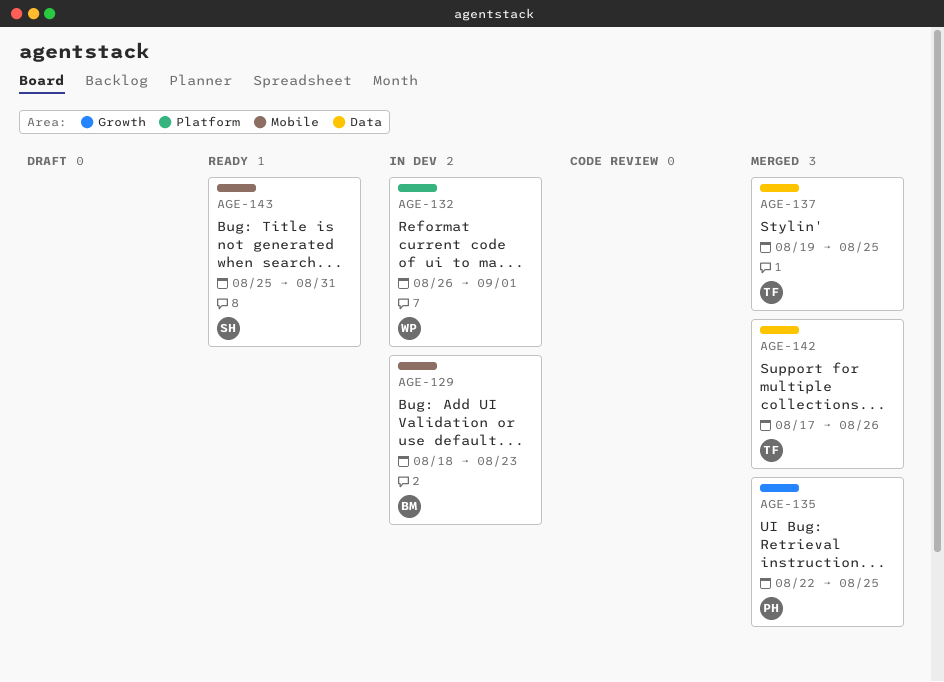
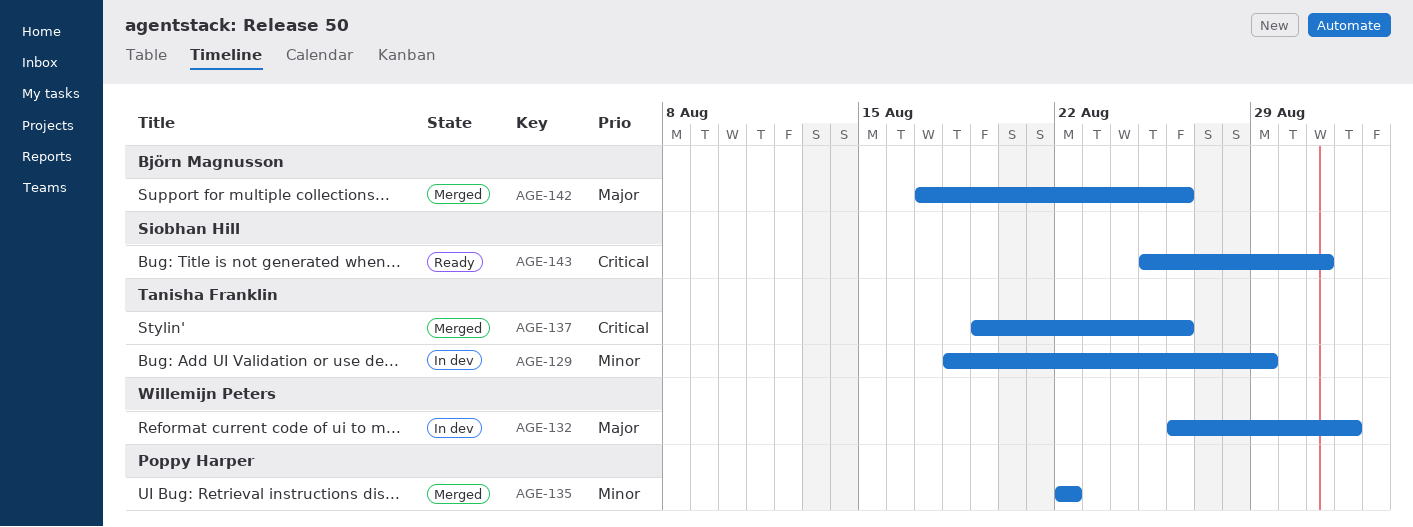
AGE-129, owner: Björn Magnusson -> Tanisha Franklin
AGE-129, due: Aug 23 -> Aug 29
AGE-135, due: Aug 25 -> Aug 22
AGE-137, due: Aug 25 -> Aug 26
AGE-142, owner: Tanisha Franklin -> Björn Magnusson

